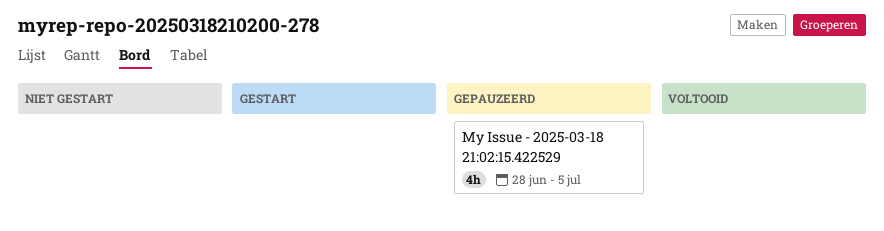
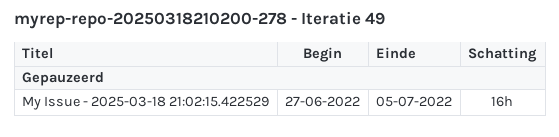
My Issue - 2025-03-18 21:02:15.422529, estimate: 4h -> 16h
My Issue - 2025-03-18 21:02:15.422529, start: Jun 28 -> Jun 27

